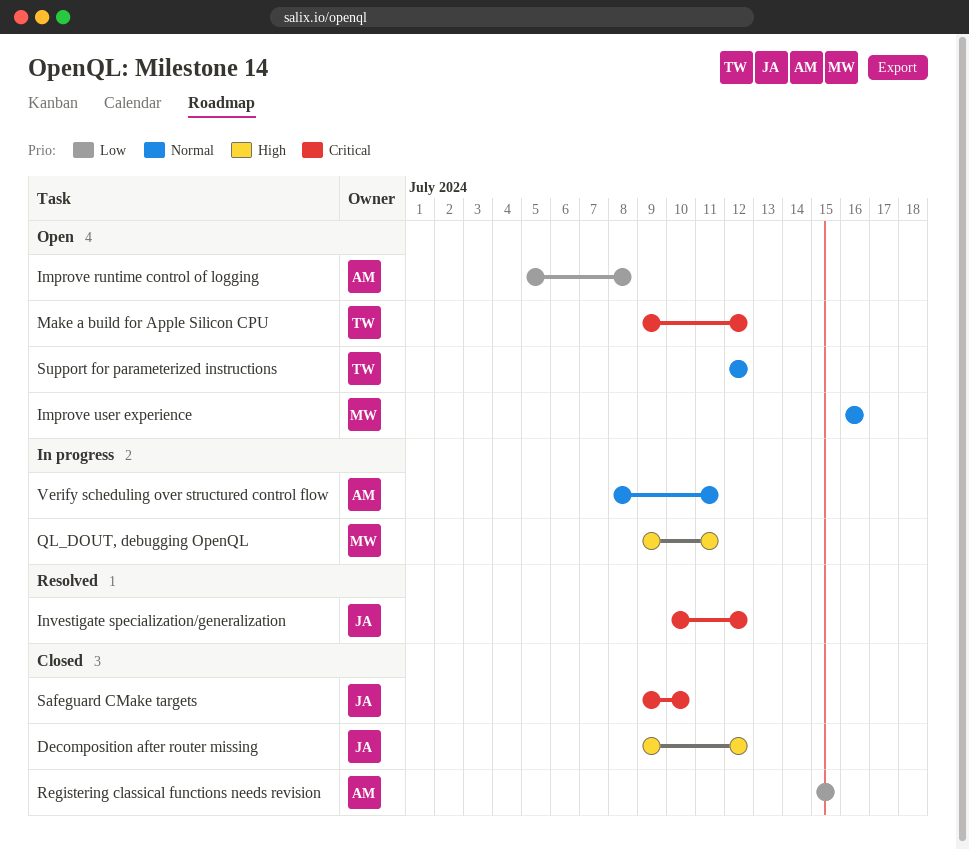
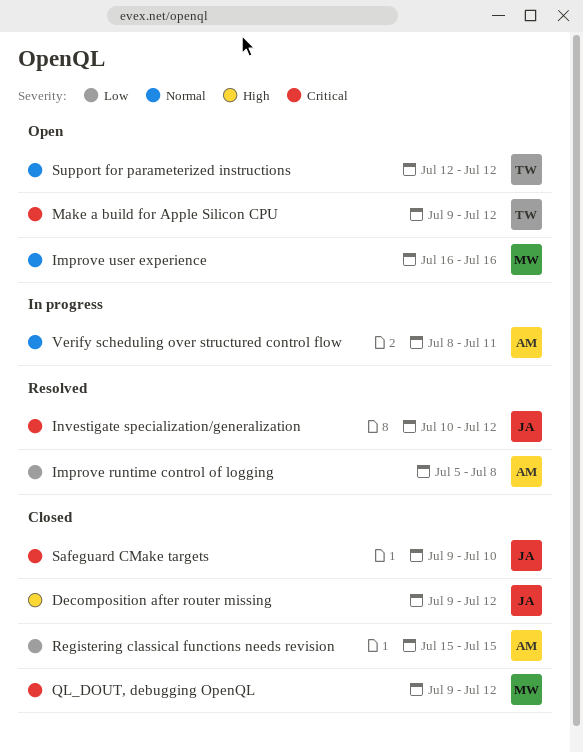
Improve runtime control of logging, status: Open -> Resolved
QL_DOUT, debugging OpenQL, status: In progress -> Closed
QL_DOUT, debugging OpenQL, priority: High -> Critical
QL_DOUT, debugging OpenQL, due: Jul 11 -> Jul 12

